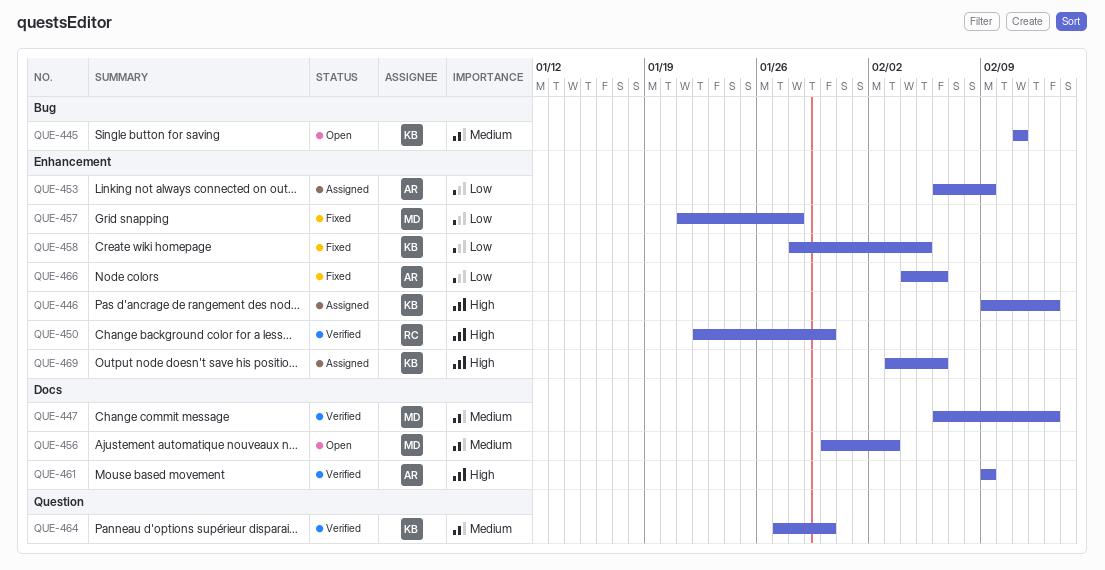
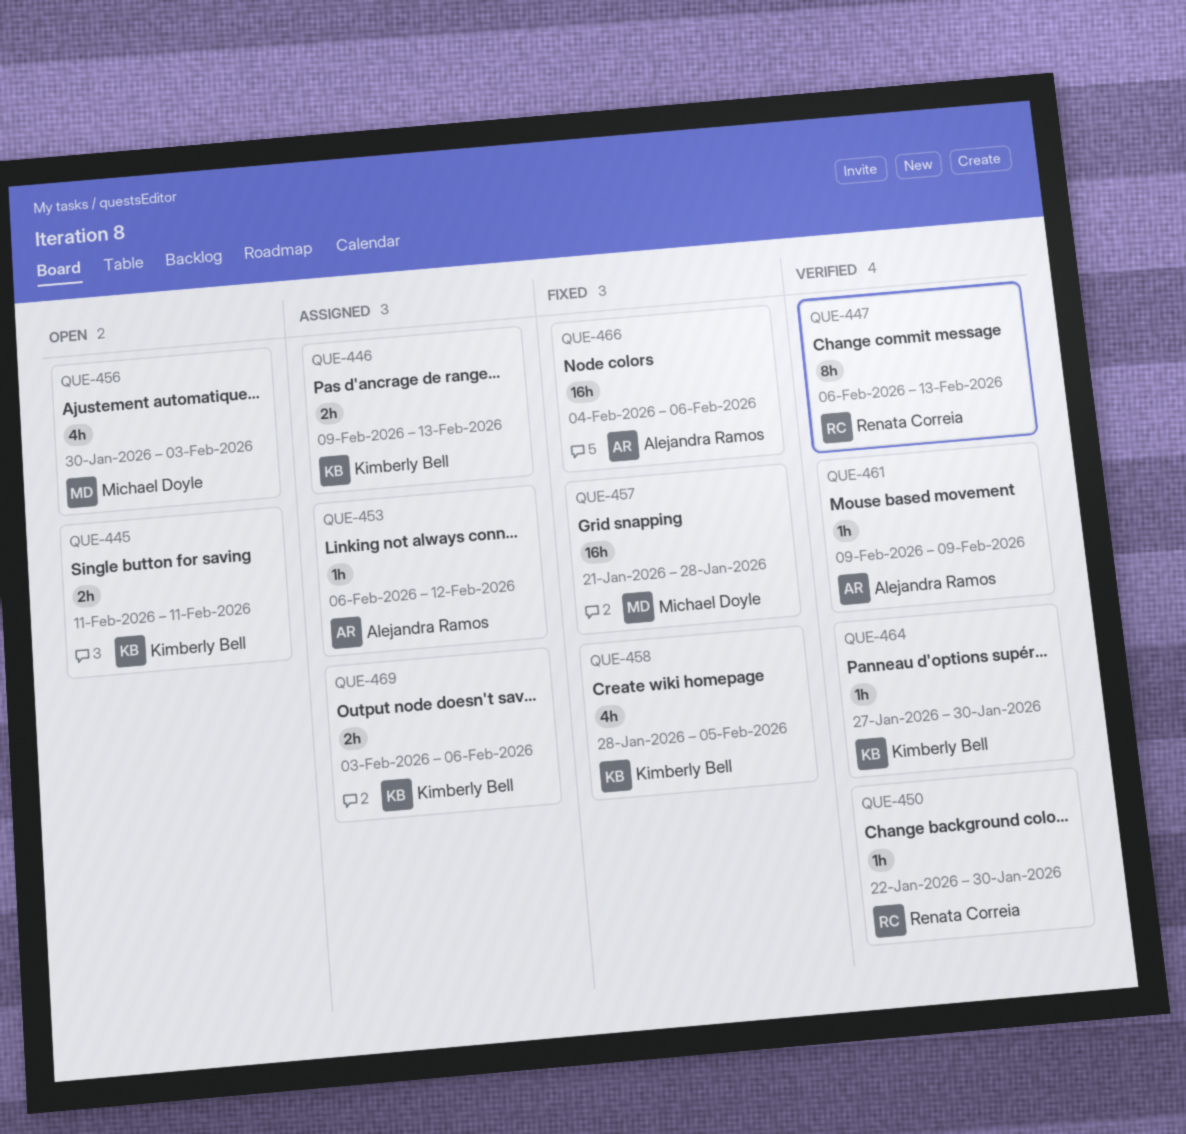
QUE-447, owner: Michael Doyle -> Renata Correia
QUE-453, due: Feb 9 -> Feb 12

